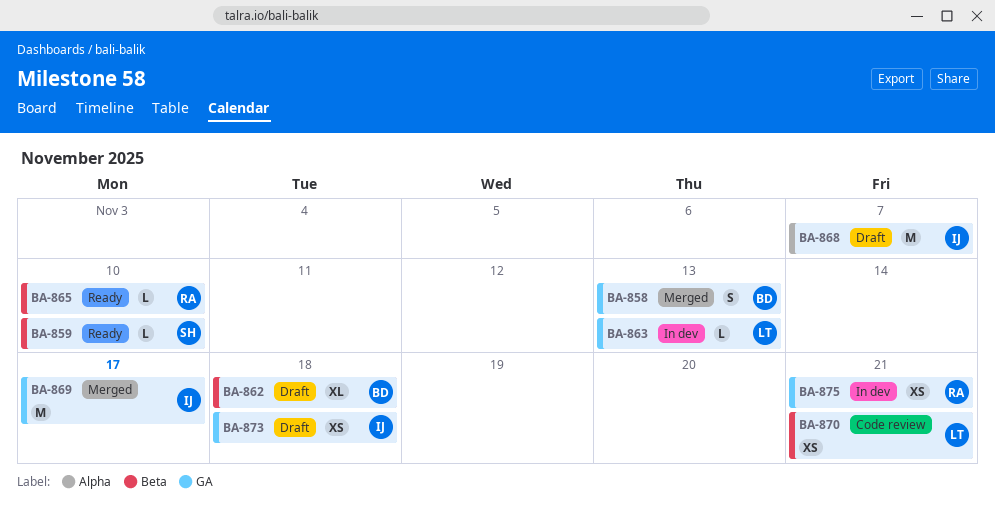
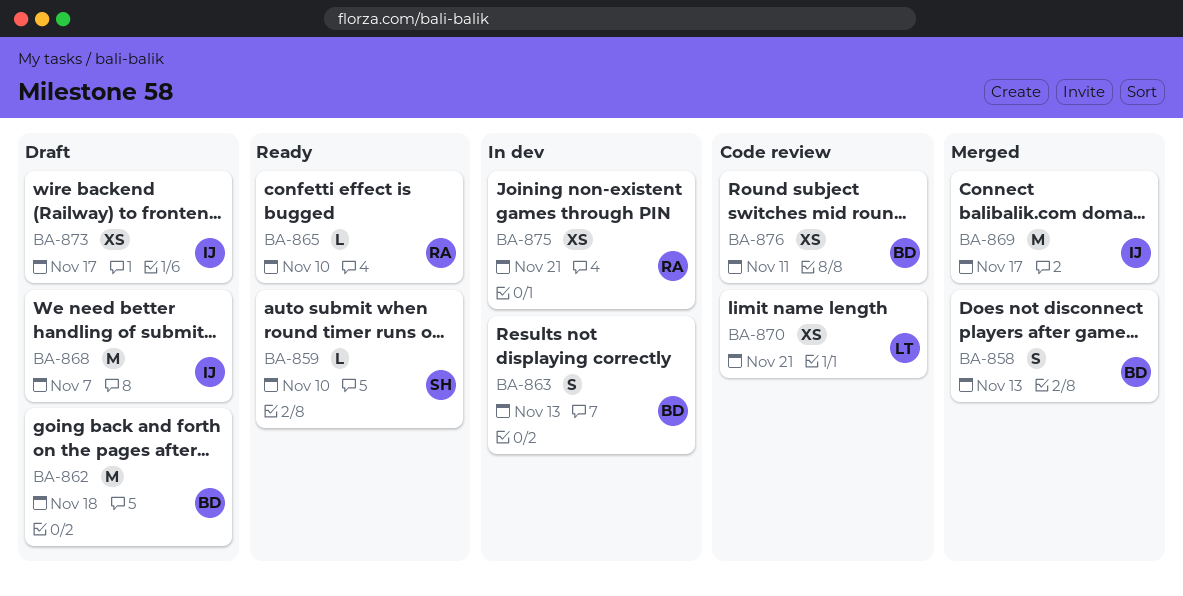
BA-862, estimate: XL -> M
BA-863, owner: LT -> BD
BA-863, estimate: L -> S
BA-873, due: Nov 18 -> Nov 17
BA-876: none -> present

